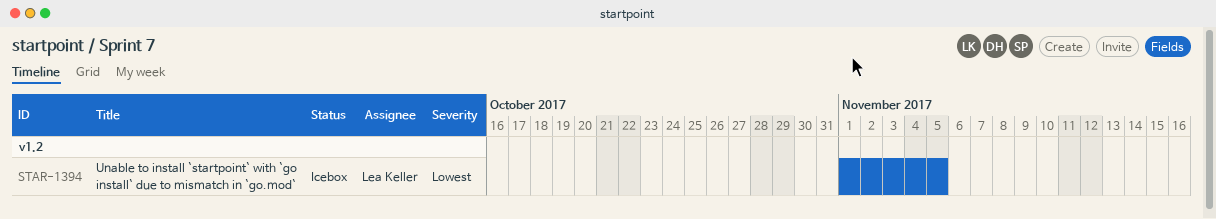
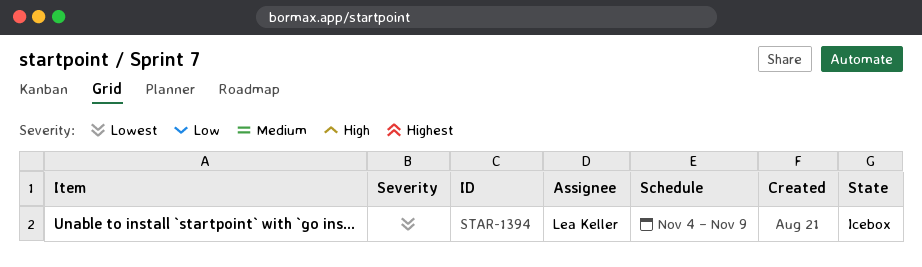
STAR-1394, start: Nov 1 -> Nov 4
STAR-1394, due: Nov 5 -> Nov 9

